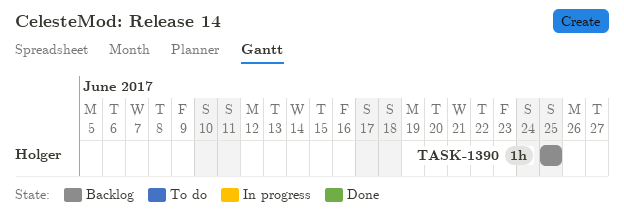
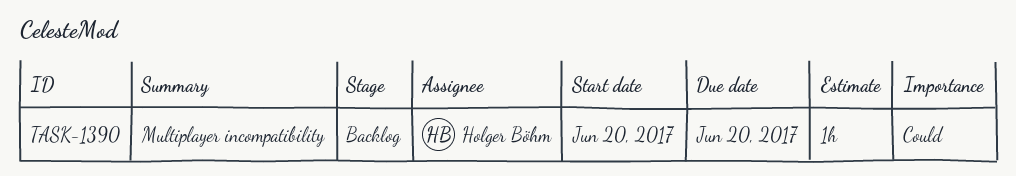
TASK-1390, start: Jun 25 -> Jun 20
TASK-1390, due: Jun 25 -> Jun 20

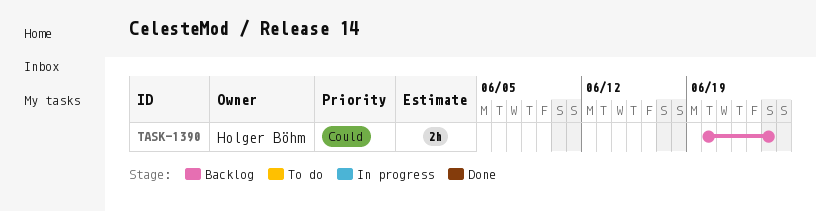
TASK-1390, estimate: 1h -> 2h
TASK-1390, due: Jun 20 -> Jun 24

